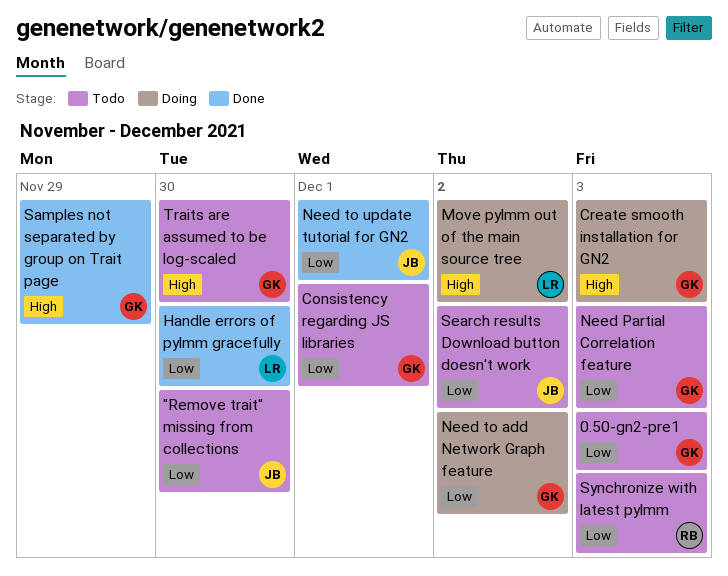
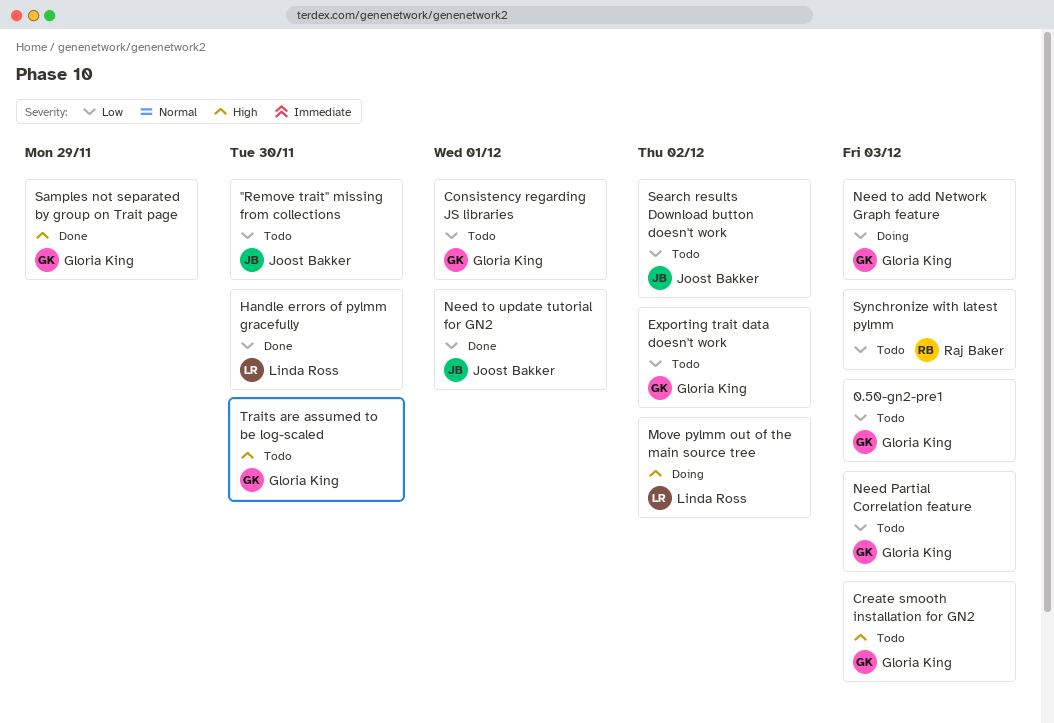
Create smooth installation for GN2, status: Doing -> Todo
Exporting trait data doesn't work: none -> present
Need to add Network Graph feature, due: Dec 2 -> Dec 3

